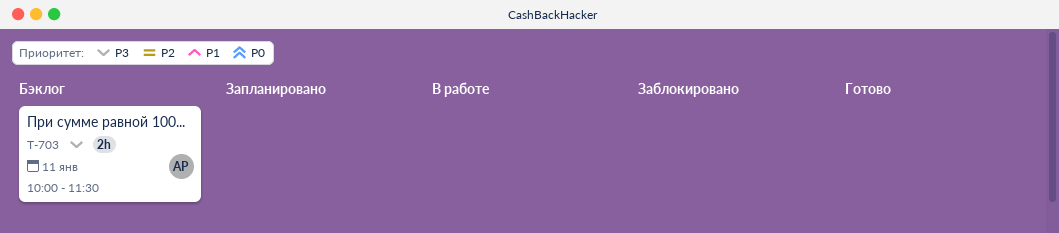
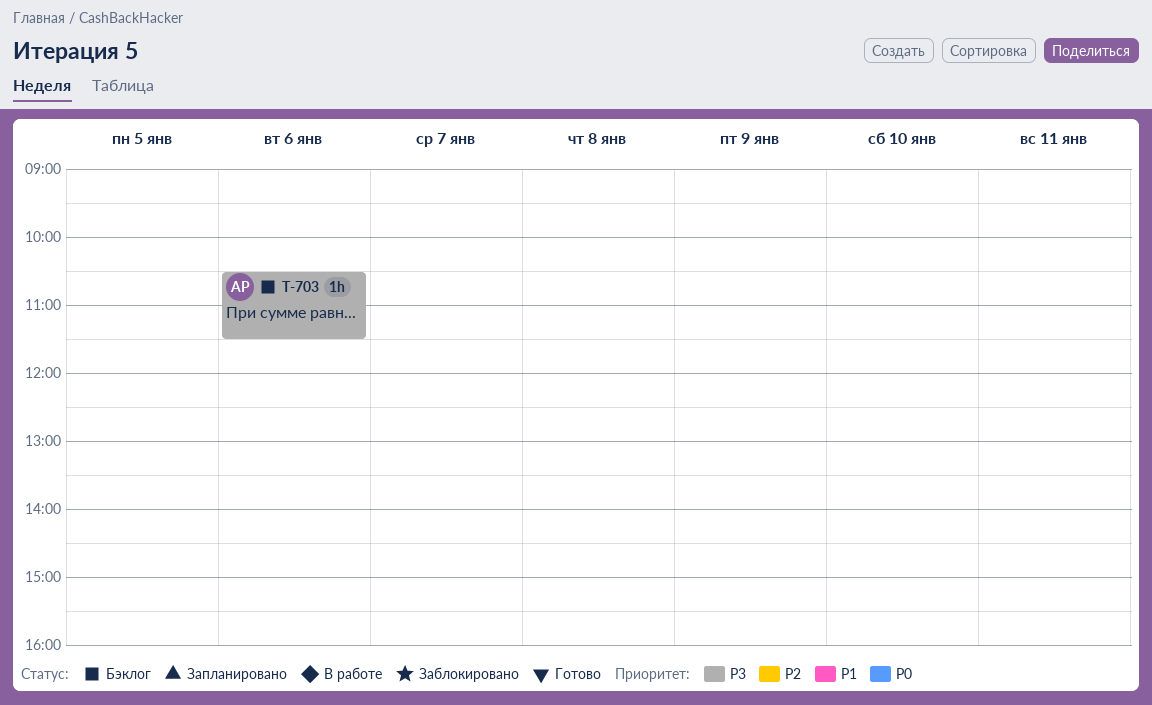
T-703, estimate: 2h -> 1h
T-703, day: Jan 11 -> Jan 6
T-703, begins: 10:00 -> 10:30

